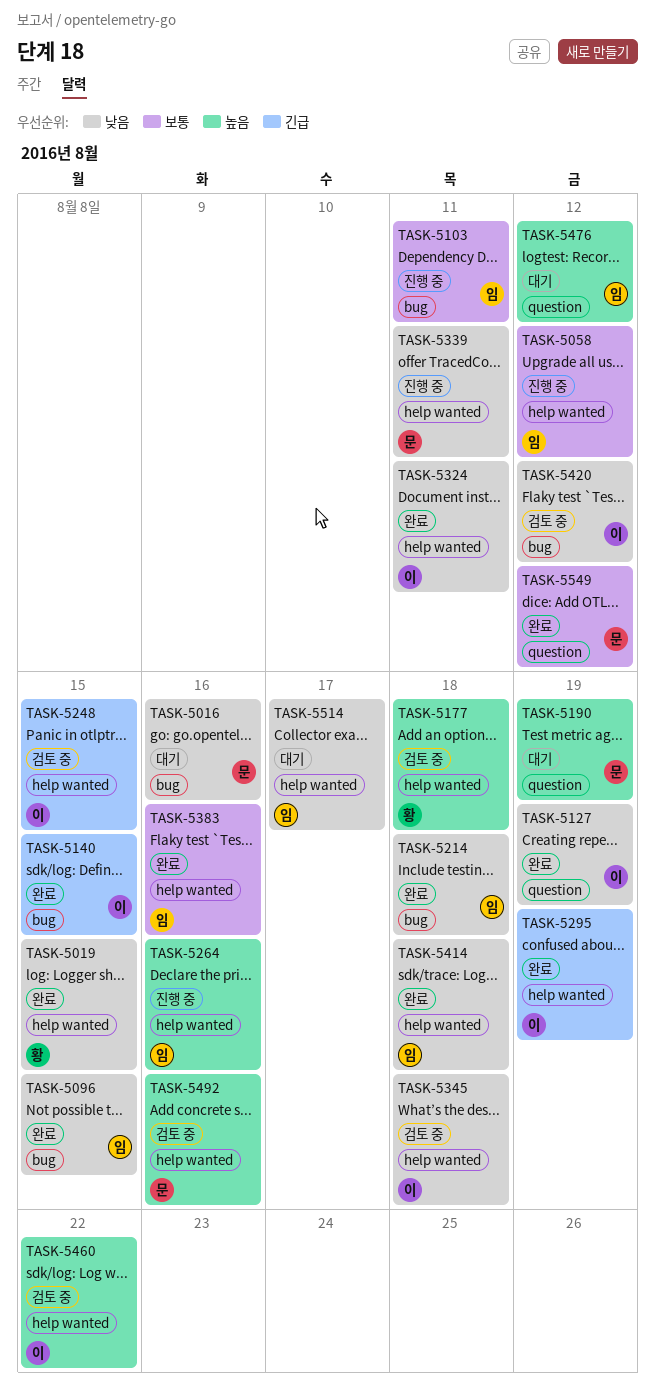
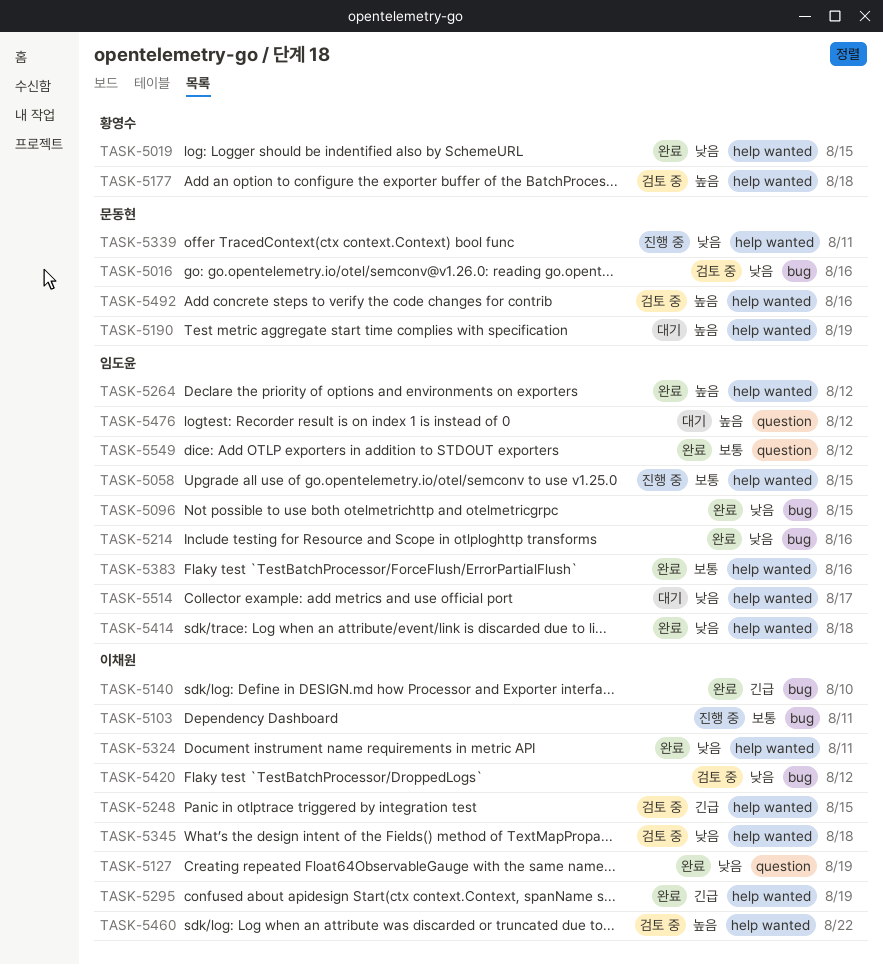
TASK-5016, status: 대기 -> 검토 중
TASK-5058, due: Aug 12 -> Aug 15
TASK-5103, owner: 임도윤 -> 이채원
TASK-5140, due: Aug 15 -> Aug 10
TASK-5190, label: question -> help wanted
TASK-5214, due: Aug 18 -> Aug 16
TASK-5264, status: 진행 중 -> 완료
TASK-5264, due: Aug 16 -> Aug 12
TASK-5549, owner: 문동현 -> 임도윤

